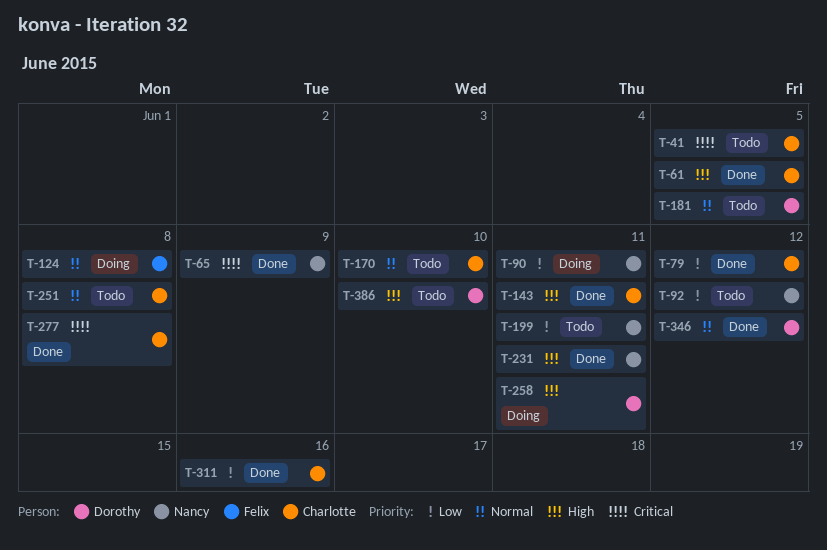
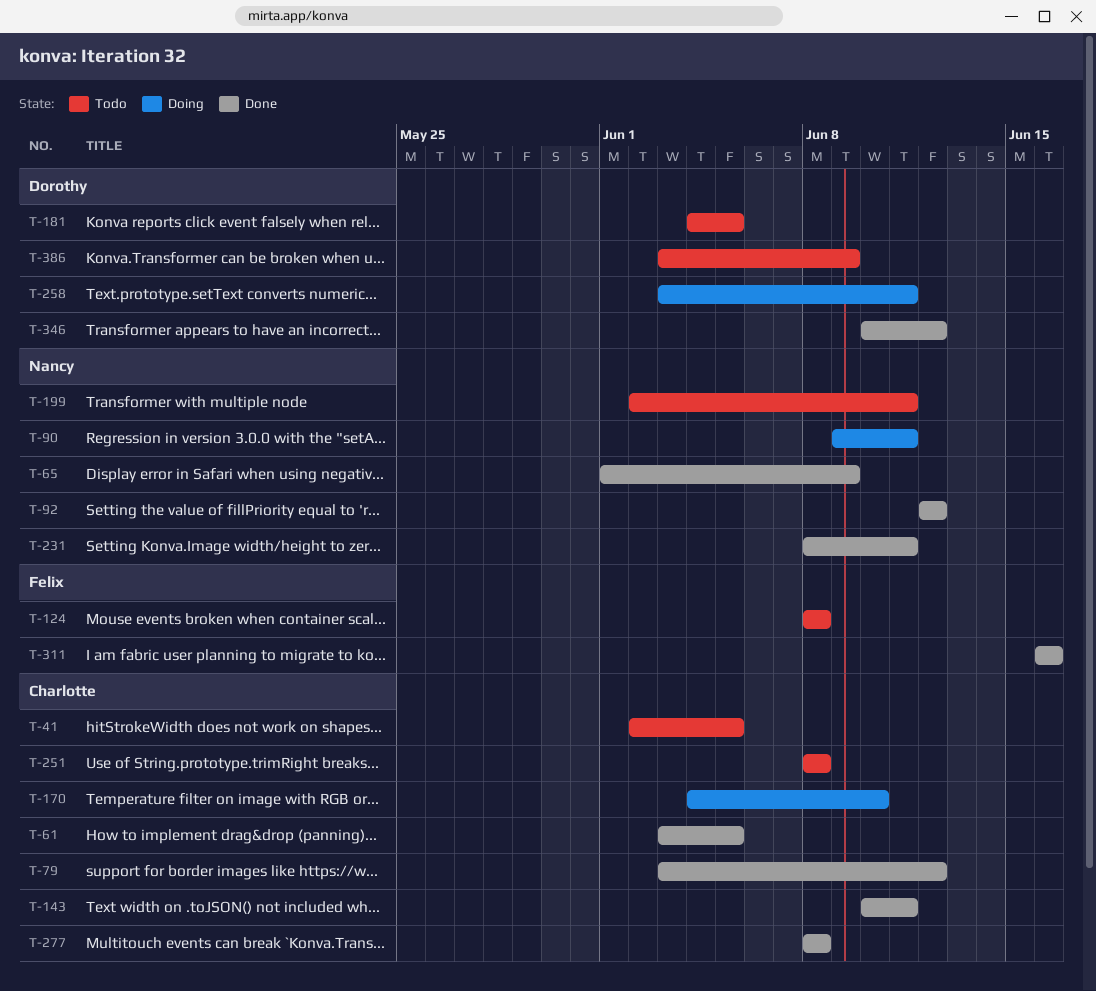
T-92, status: Todo -> Done
T-124, status: Doing -> Todo
T-170, status: Todo -> Doing
T-311, owner: Charlotte -> Felix
T-386, due: Jun 10 -> Jun 9

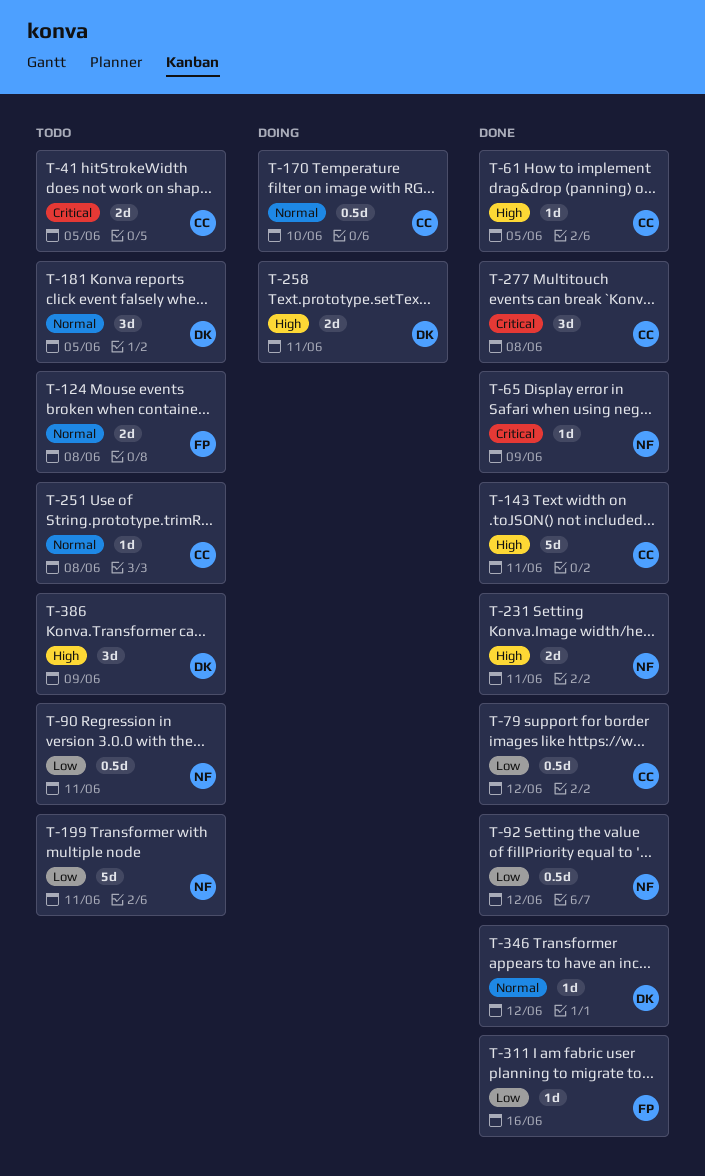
T-90, status: Doing -> Todo

